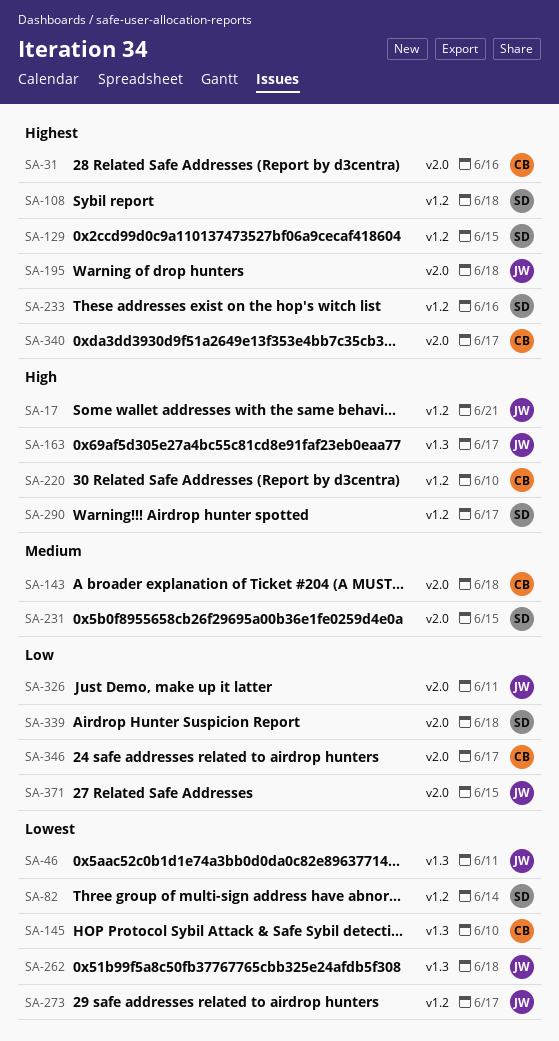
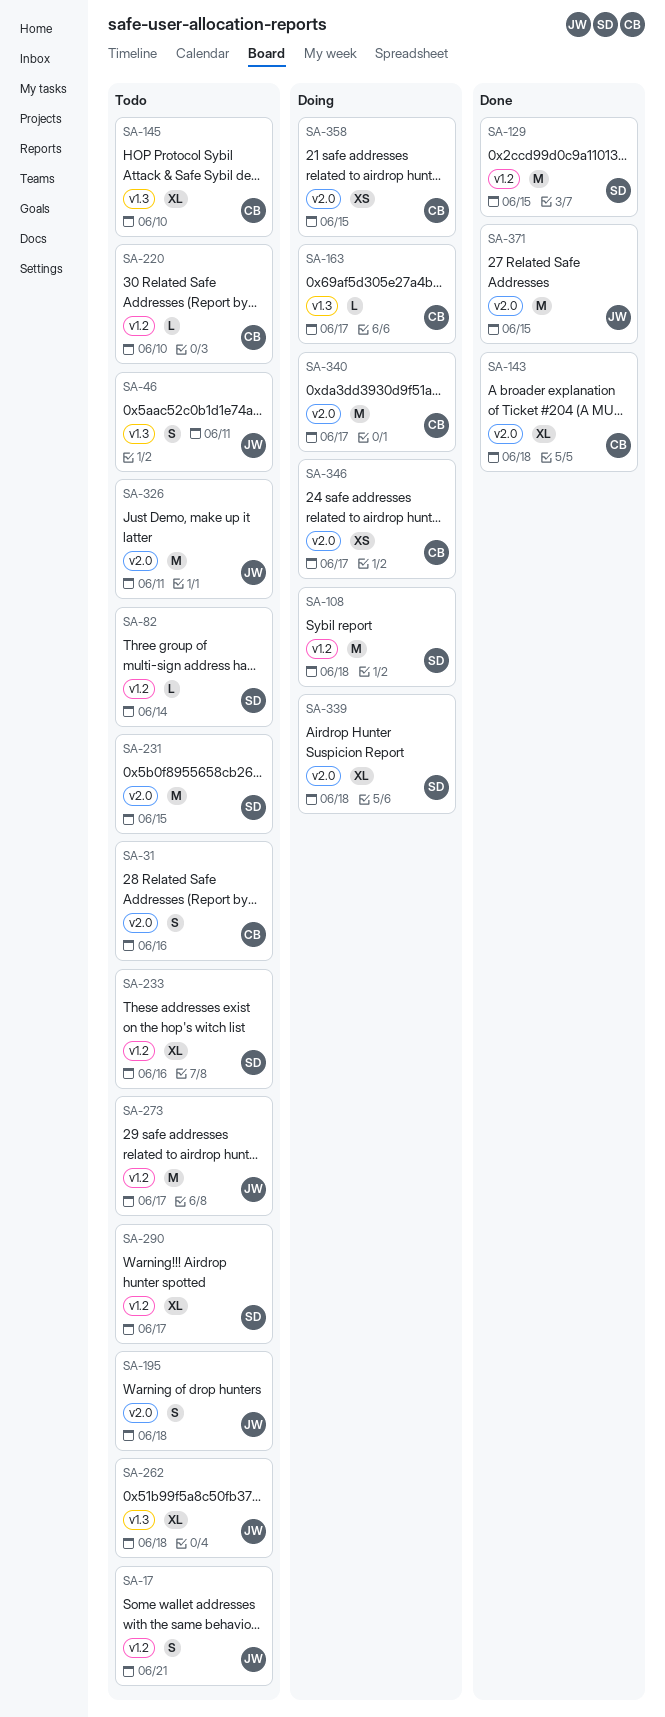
SA-163, owner: JW -> CB
SA-358: none -> present

